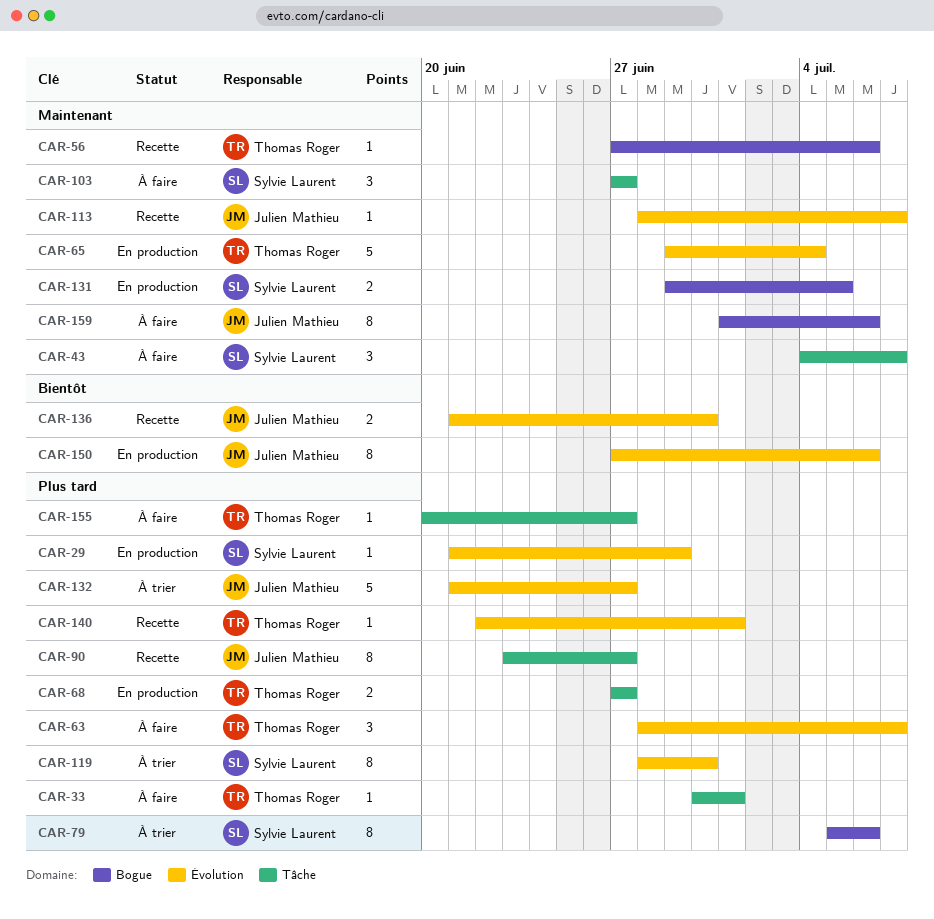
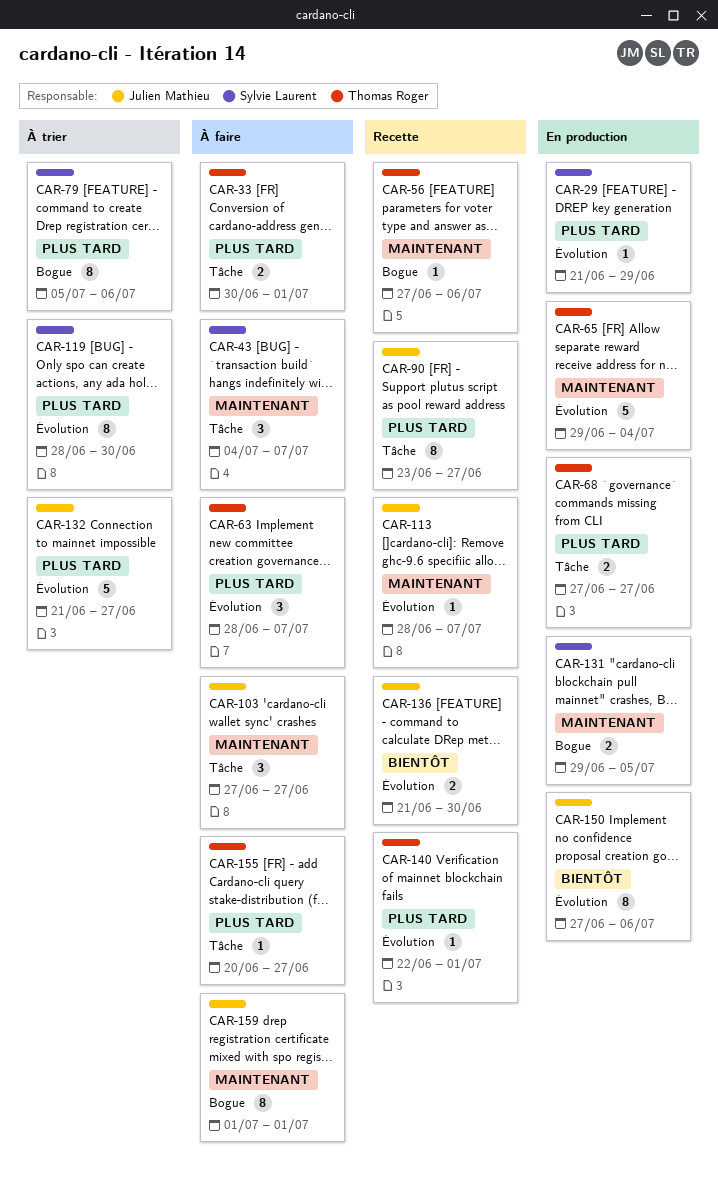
CAR-33, estimate: 1 -> 2
CAR-103, owner: Sylvie Laurent -> Julien Mathieu
CAR-159, due: Jul 6 -> Jul 1

